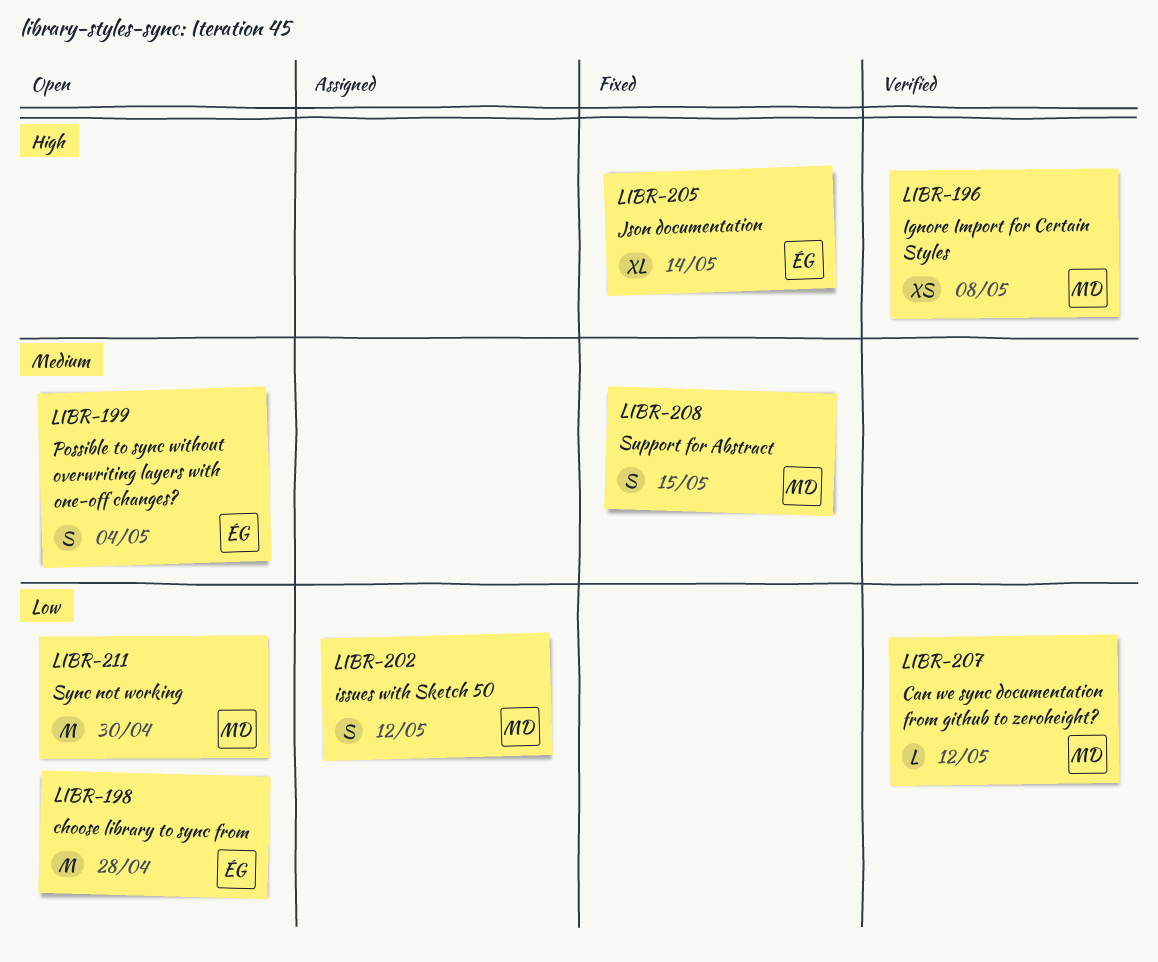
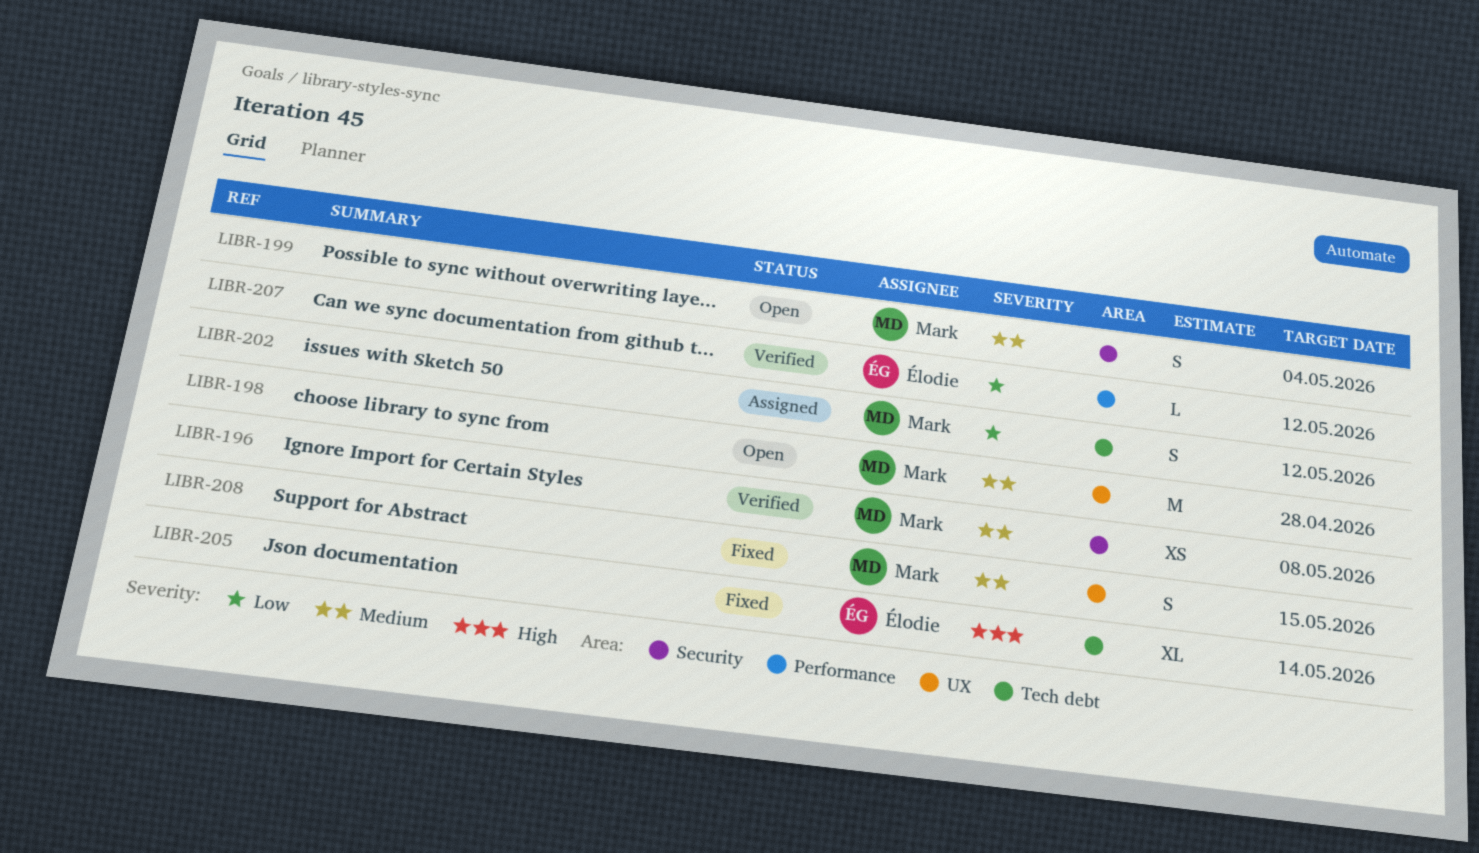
LIBR-196, priority: High -> Medium
LIBR-198, owner: Élodie -> Mark
LIBR-198, priority: Low -> Medium
LIBR-199, owner: Élodie -> Mark
LIBR-207, owner: Mark -> Élodie
LIBR-211: present -> none

